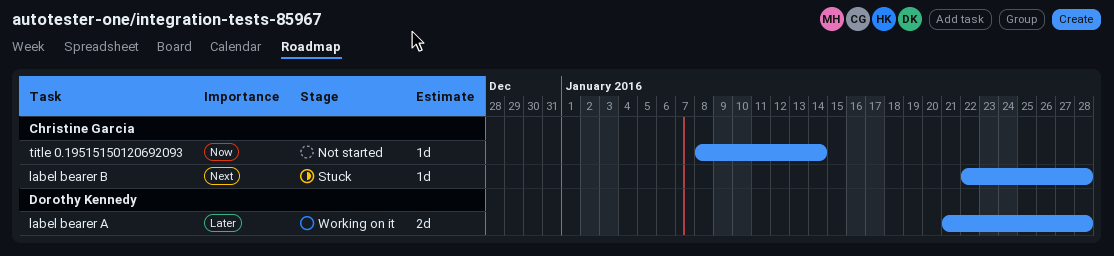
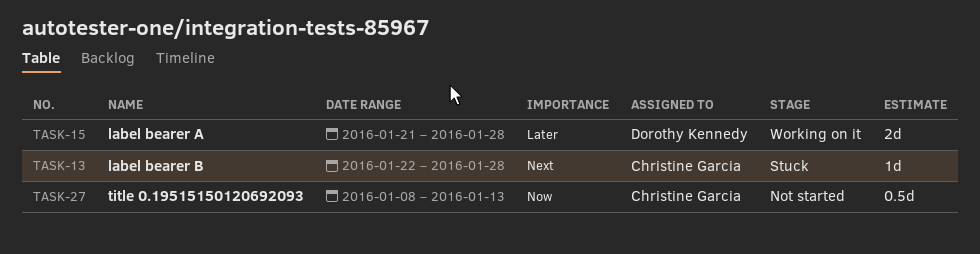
title 0.19515150120692093, estimate: 1d -> 0.5d
title 0.19515150120692093, due: Jan 14 -> Jan 13

